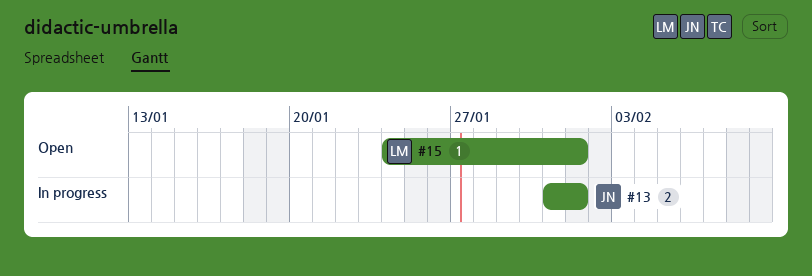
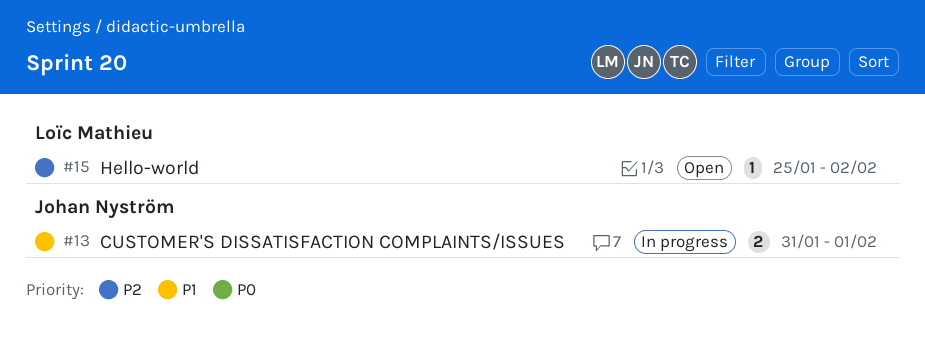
#15, start: Jan 24 -> Jan 25
#15, due: Feb 1 -> Feb 2

